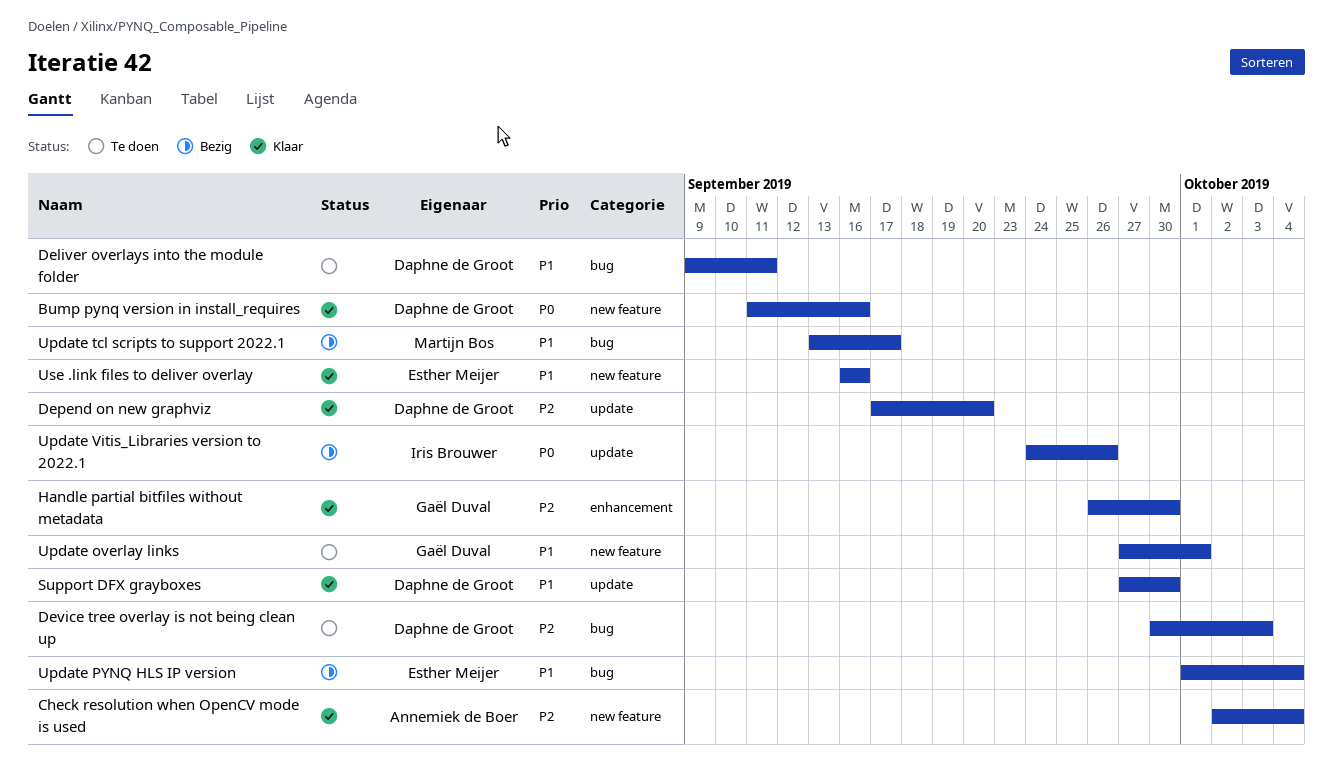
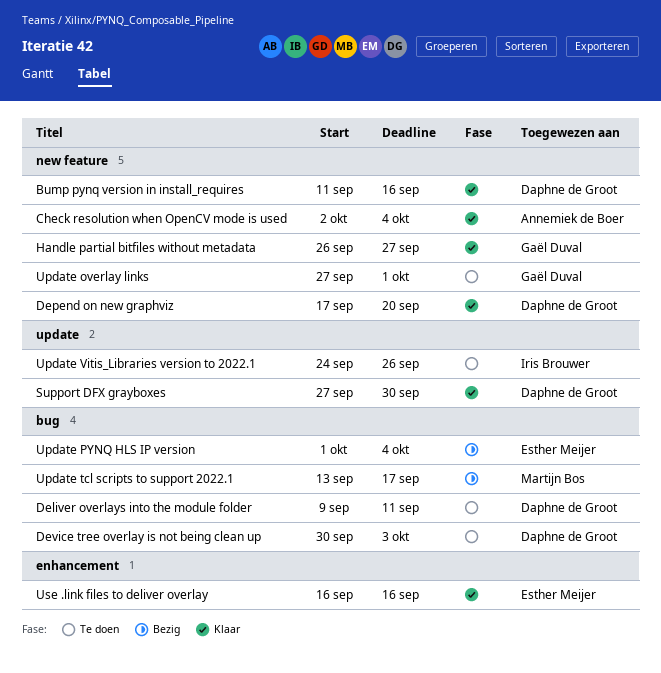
Depend on new graphviz, label: update -> new feature
Handle partial bitfiles without metadata, label: enhancement -> new feature
Handle partial bitfiles without metadata, due: Sep 30 -> Sep 27
Update Vitis_Libraries version to 2022.1, status: Bezig -> Te doen
Use .link files to deliver overlay, label: new feature -> enhancement

